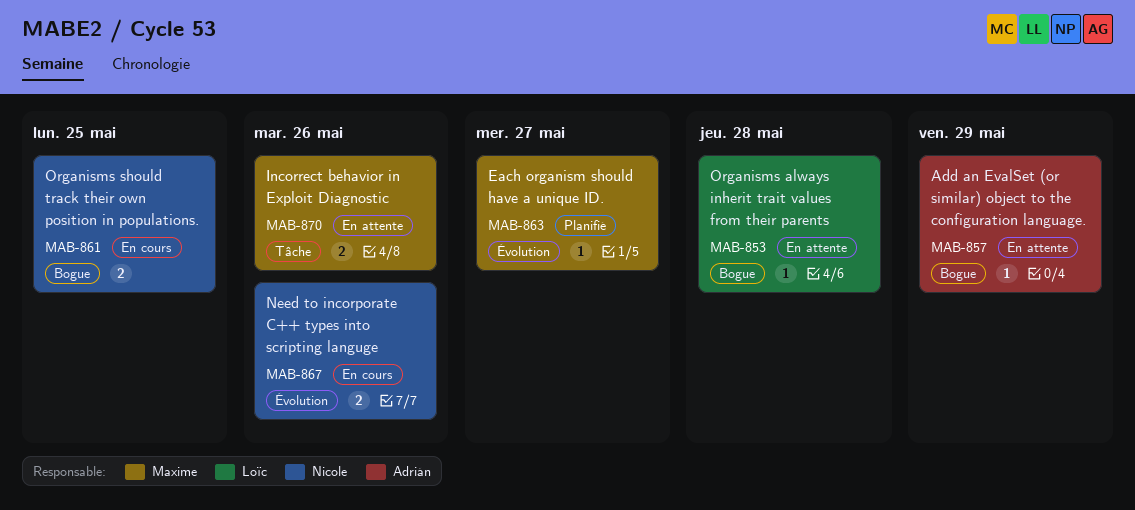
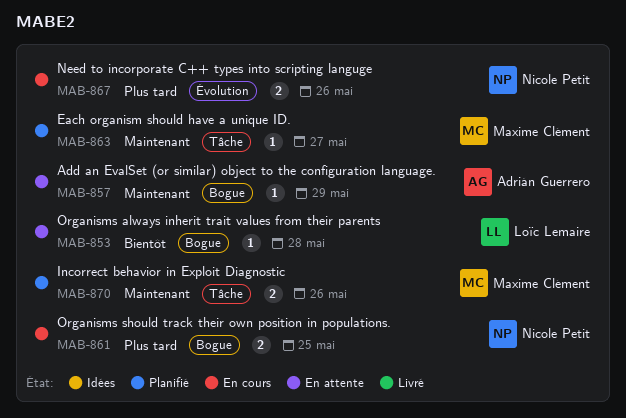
MAB-863, label: Évolution -> Tâche
MAB-870, status: En attente -> Planifié

